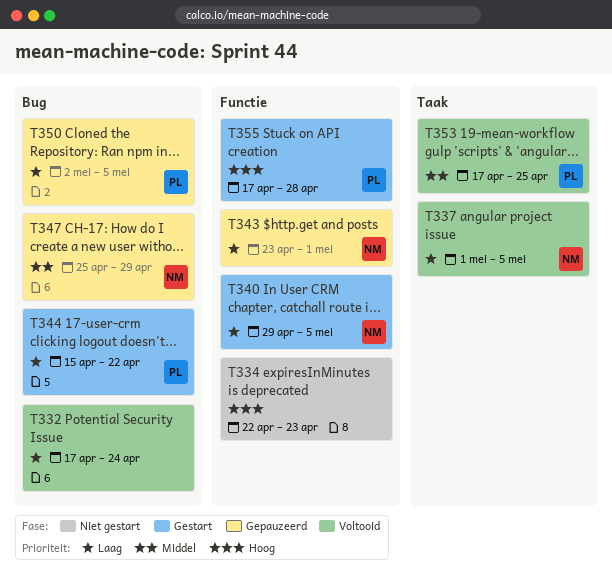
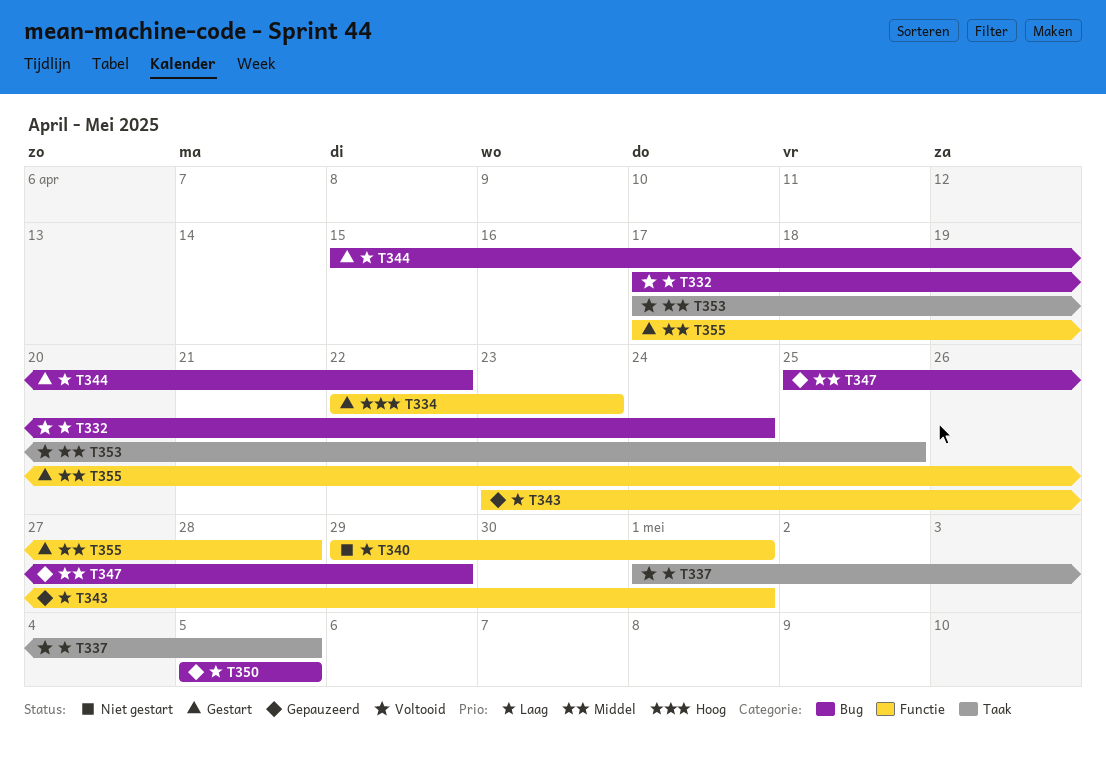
T334, status: Niet gestart -> Gestart
T340, status: Gestart -> Niet gestart
T340, due: May 5 -> May 1
T350, start: May 2 -> May 5
T355, priority: Hoog -> Middel

